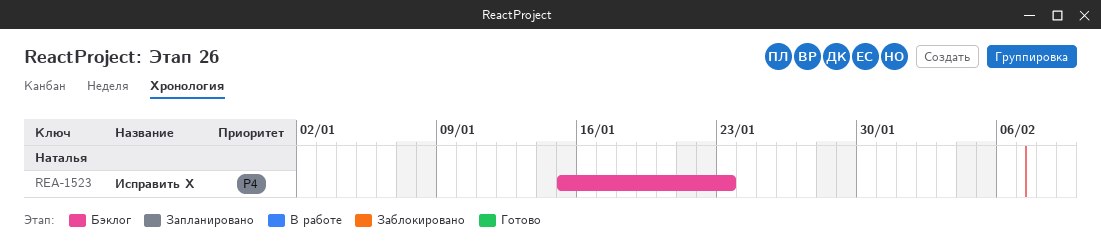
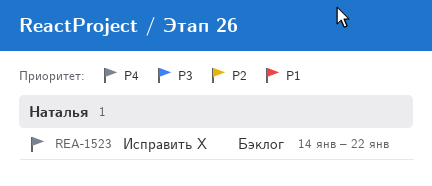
REA-1523, start: Jan 15 -> Jan 14
REA-1523, due: Jan 23 -> Jan 22

